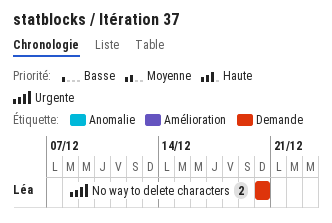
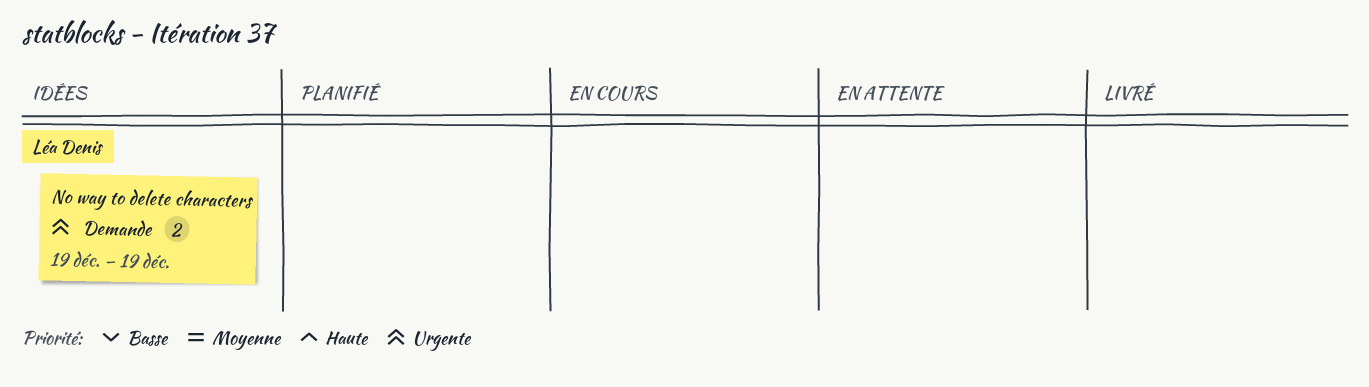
No way to delete characters, start: Dec 20 -> Dec 19
No way to delete characters, due: Dec 20 -> Dec 19

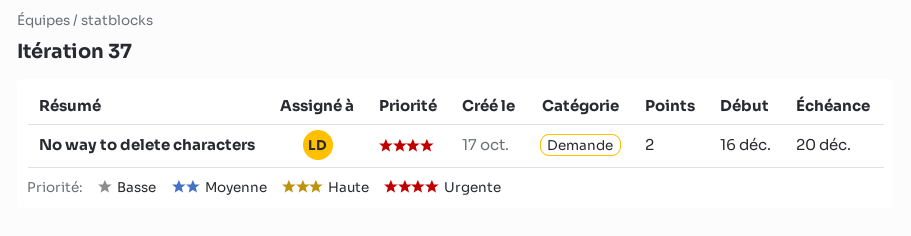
No way to delete characters, start: Dec 19 -> Dec 16
No way to delete characters, due: Dec 19 -> Dec 20

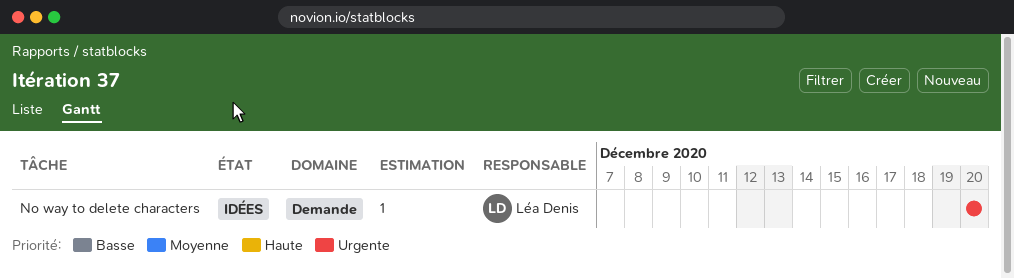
No way to delete characters, estimate: 2 -> 1
No way to delete characters, start: Dec 16 -> Dec 20

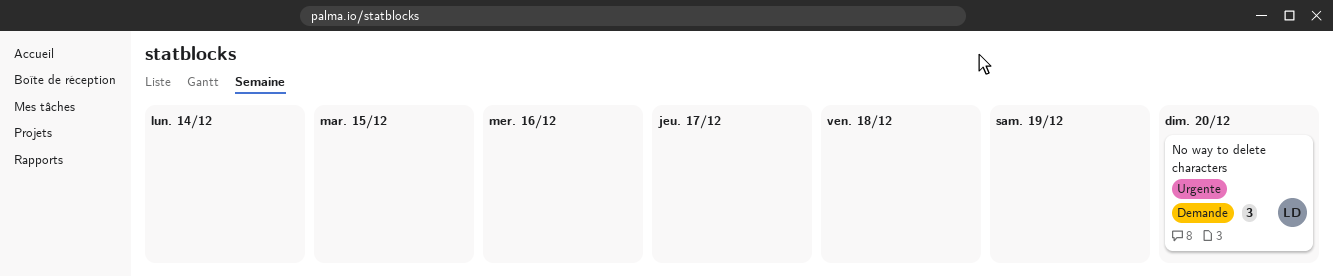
No way to delete characters, estimate: 1 -> 3

